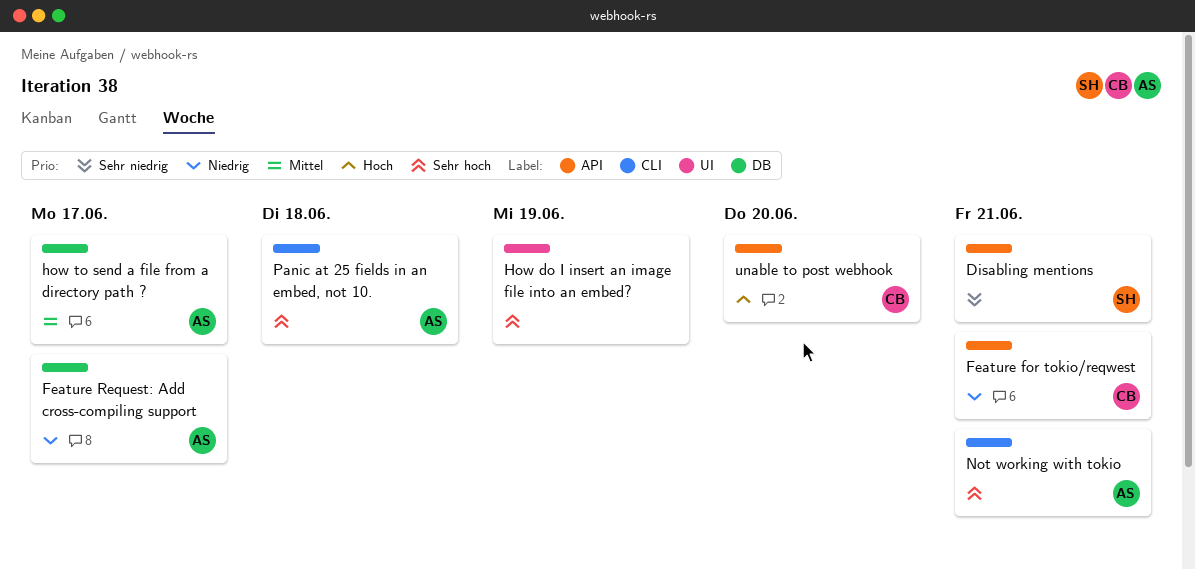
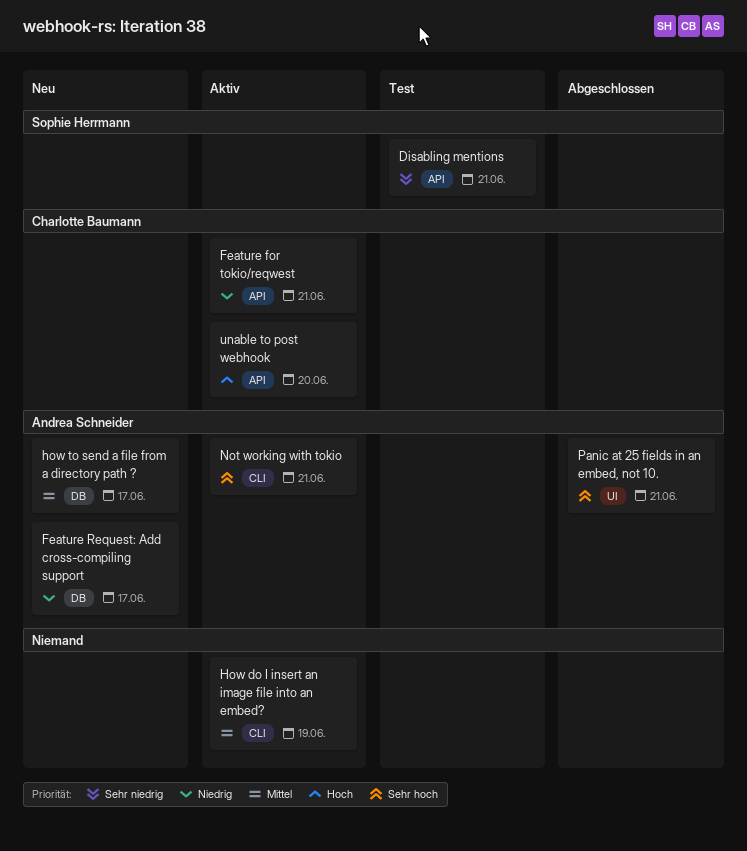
How do I insert an image file into an embed?, priority: Sehr hoch -> Mittel
How do I insert an image file into an embed?, label: UI -> CLI
Panic at 25 fields in an embed, not 10., label: CLI -> UI
Panic at 25 fields in an embed, not 10., due: Jun 18 -> Jun 21

